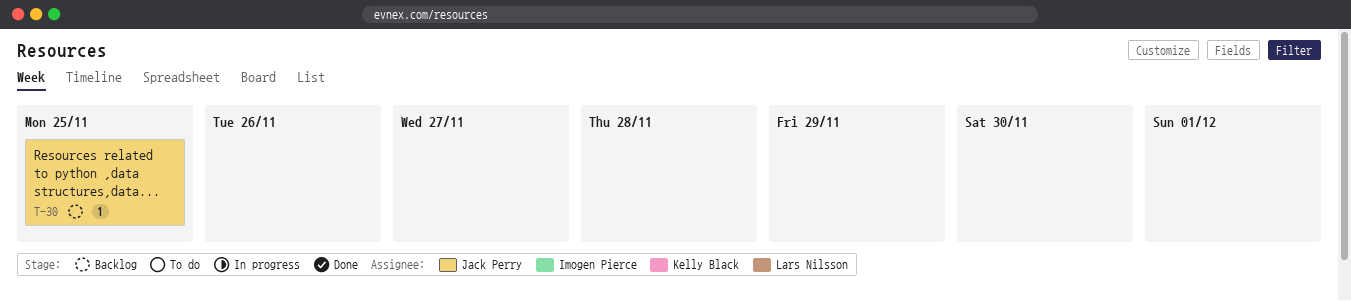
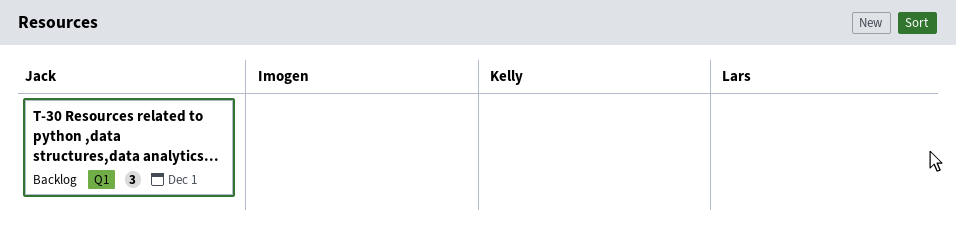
T-30, estimate: 1 -> 3
T-30, due: Nov 25 -> Dec 1

